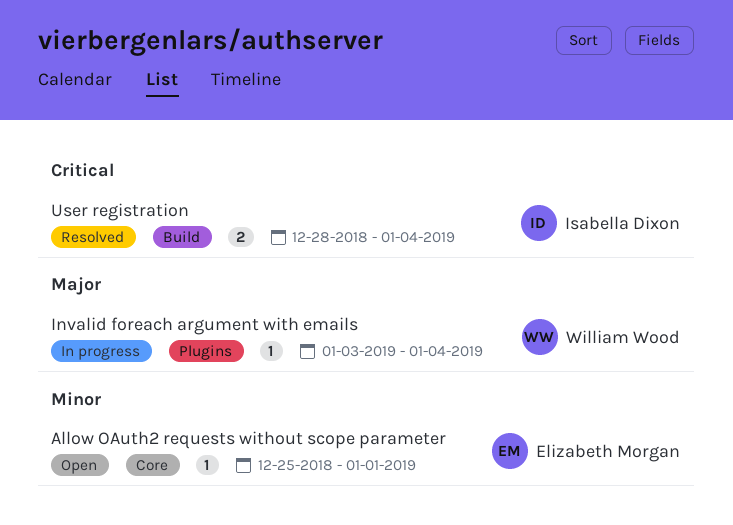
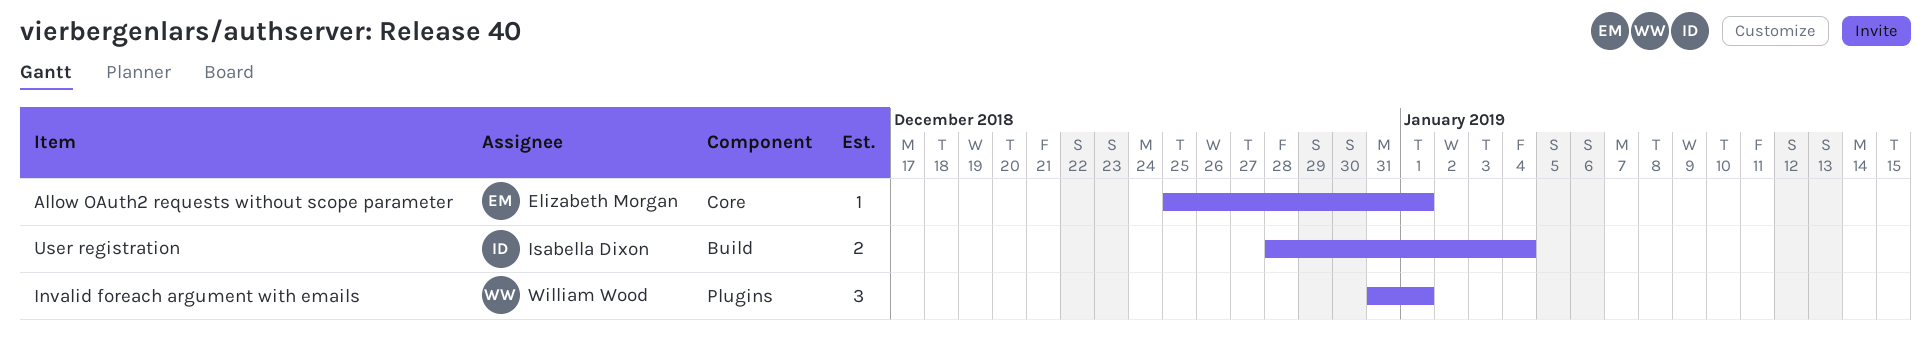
Invalid foreach argument with emails, estimate: 1 -> 3
Invalid foreach argument with emails, start: Jan 3 -> Dec 31
Invalid foreach argument with emails, due: Jan 4 -> Jan 1

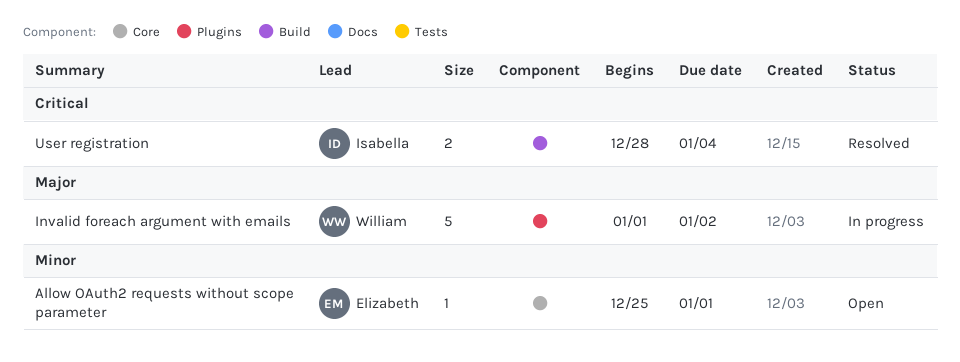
Invalid foreach argument with emails, estimate: 3 -> 5
Invalid foreach argument with emails, start: Dec 31 -> Jan 1
Invalid foreach argument with emails, due: Jan 1 -> Jan 2

